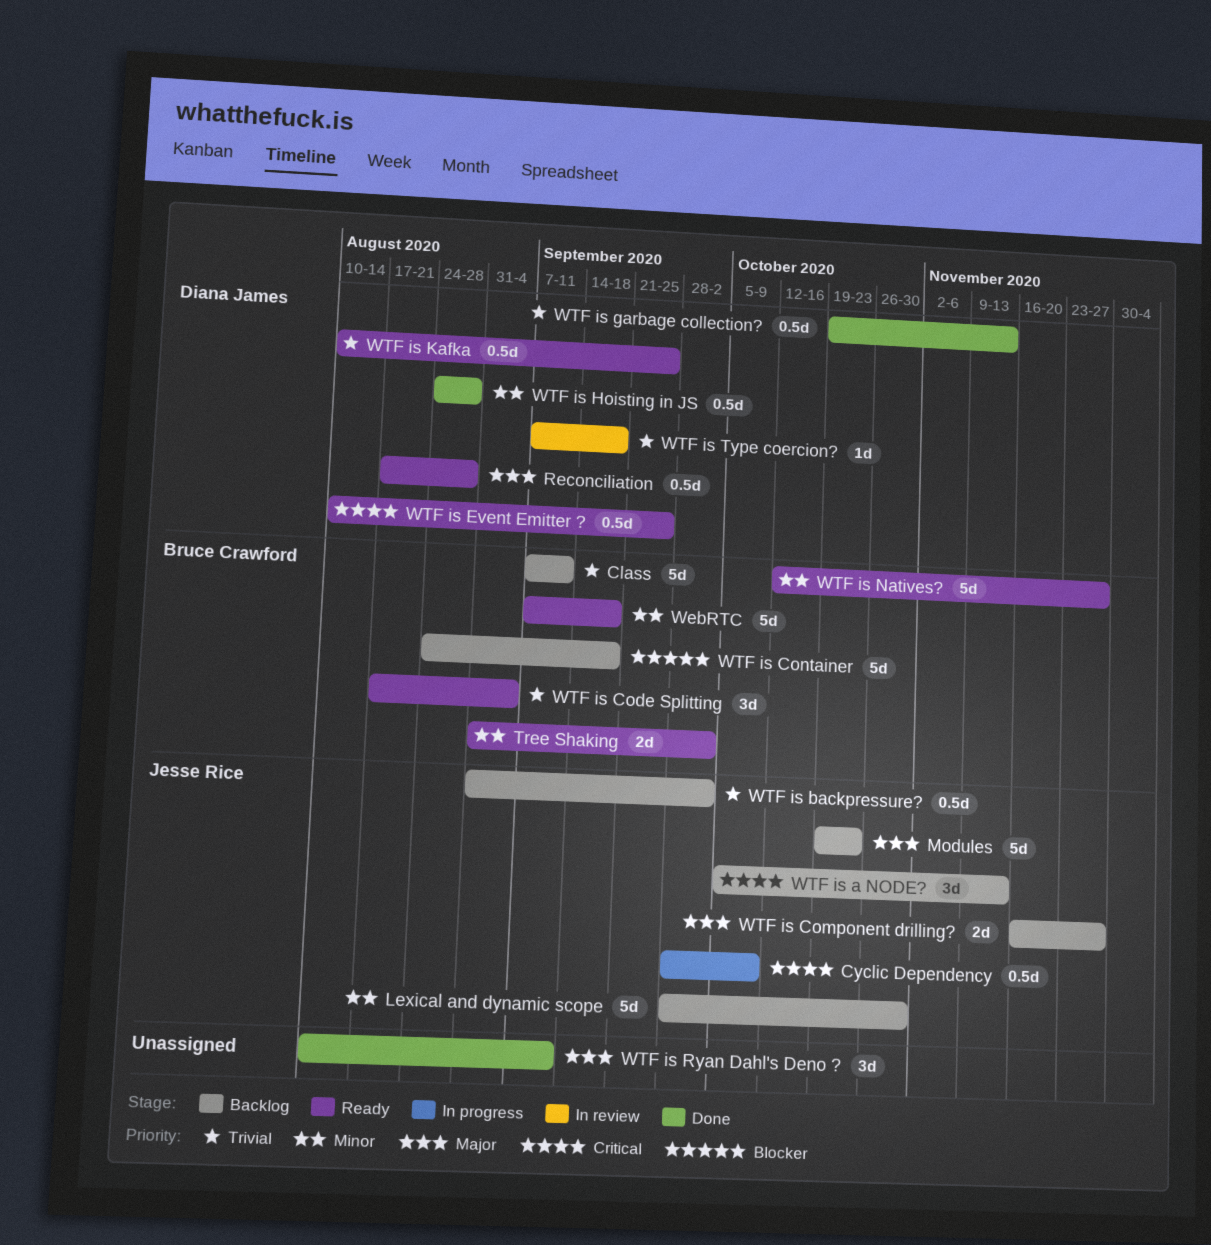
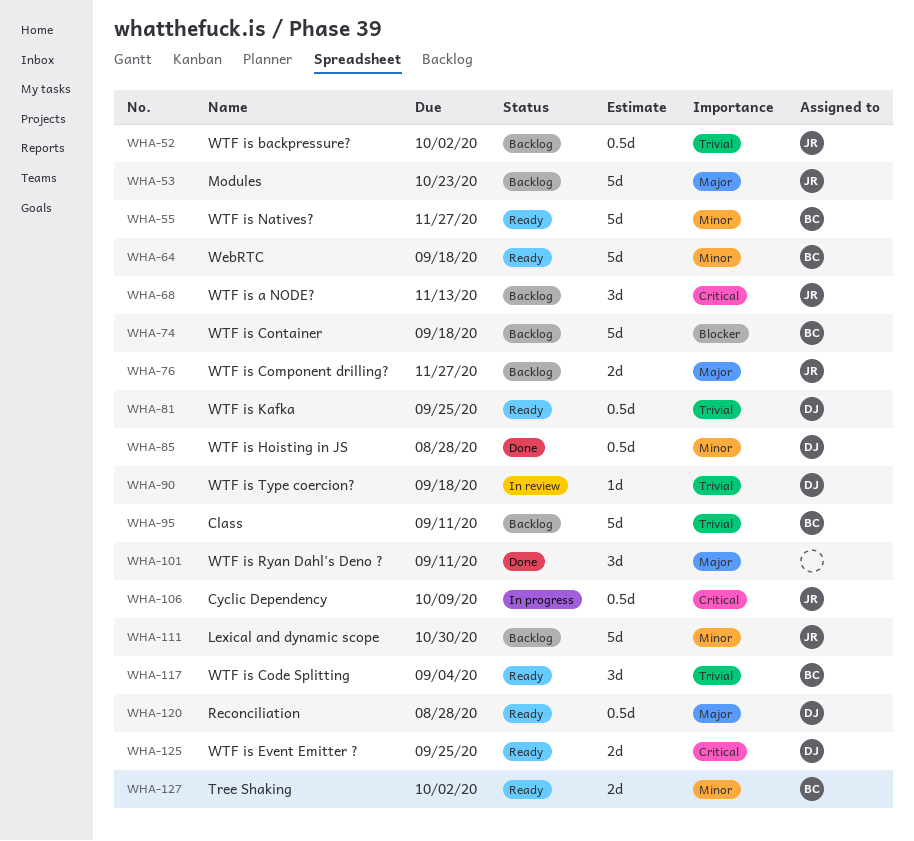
WTF is Event Emitter ?, estimate: 0.5d -> 2d
WTF is garbage collection?: present -> none

